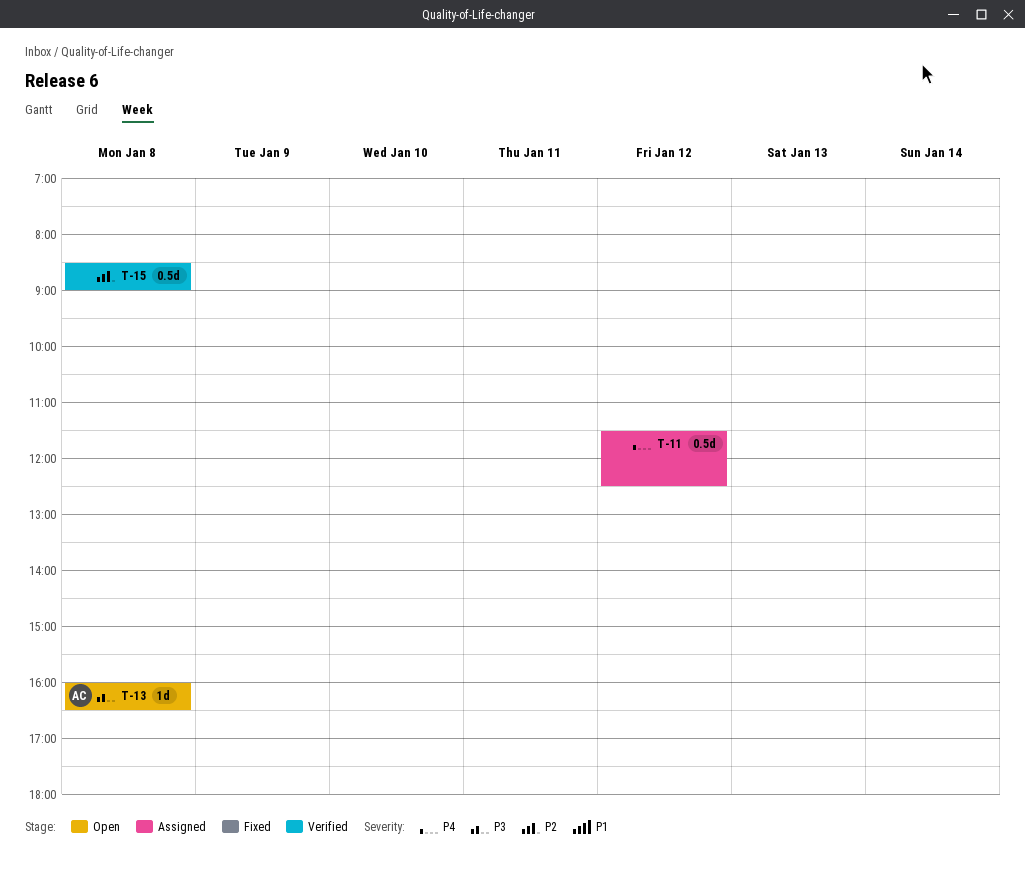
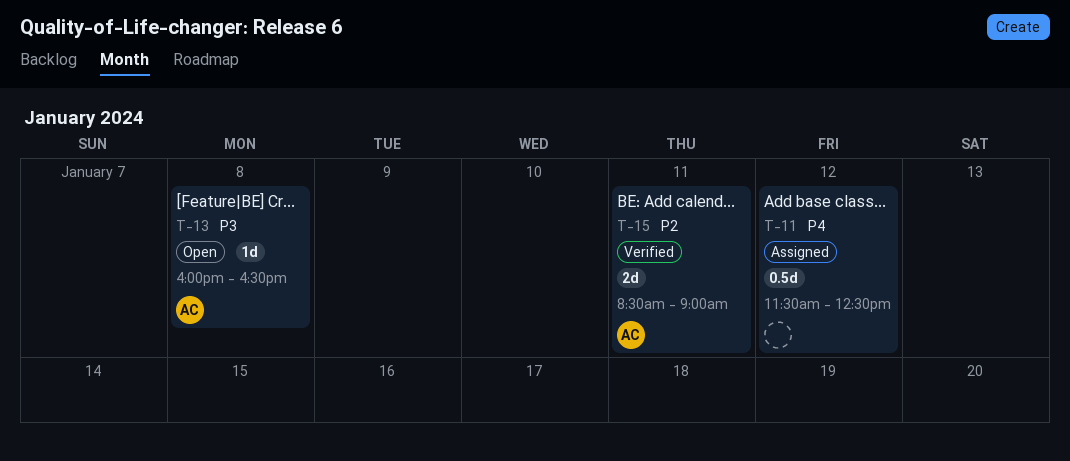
T-15, owner: none -> AC
T-15, estimate: 0.5d -> 2d
T-15, day: Jan 8 -> Jan 11

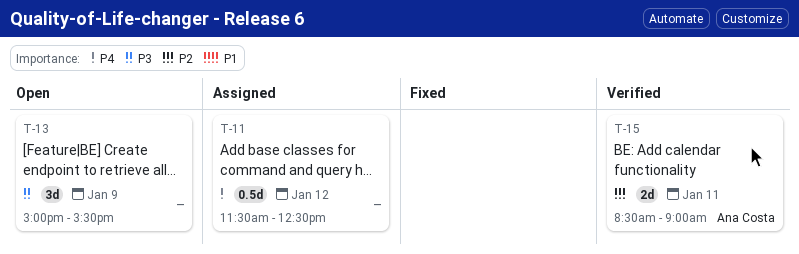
T-13, owner: Ana Costa -> none
T-13, estimate: 1d -> 3d
T-13, day: Jan 8 -> Jan 9
T-13, begins: 16:00 -> 15:00
T-13, ends: 16:30 -> 15:30

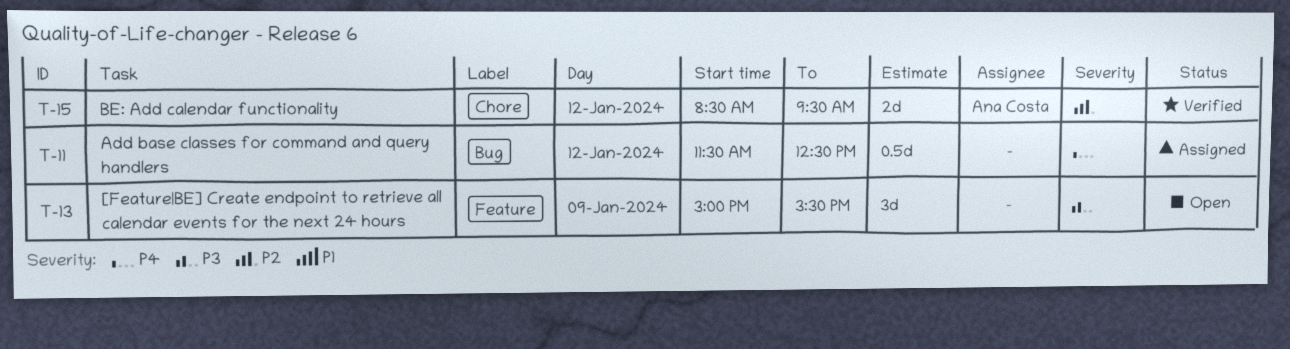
T-15, day: Jan 11 -> Jan 12
T-15, ends: 09:00 -> 09:30

